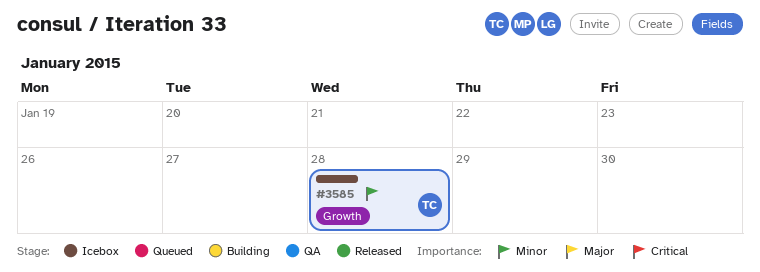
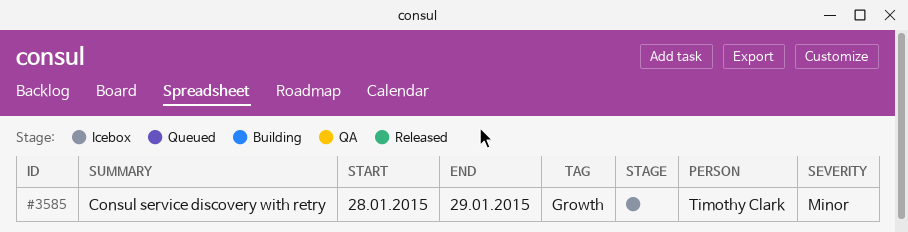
#3585, due: Jan 28 -> Jan 29

